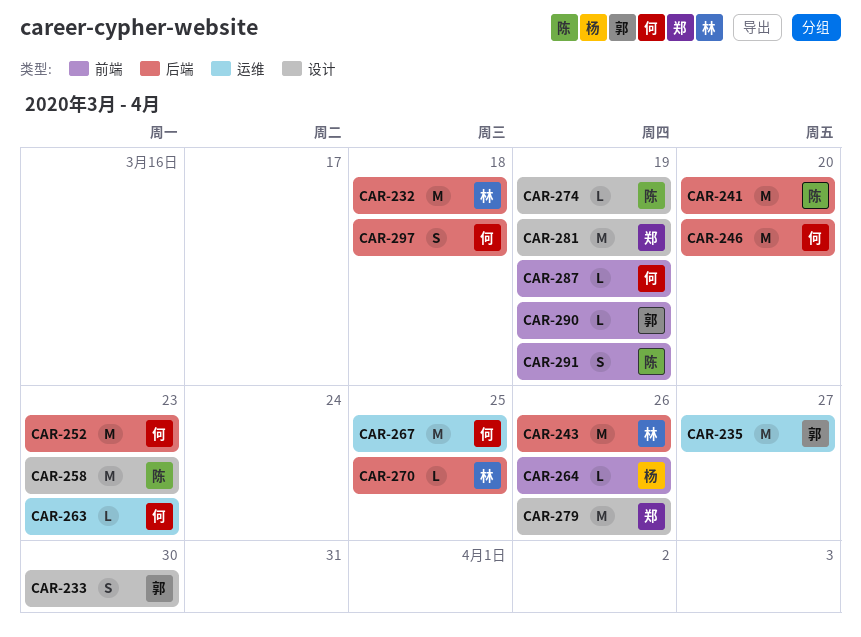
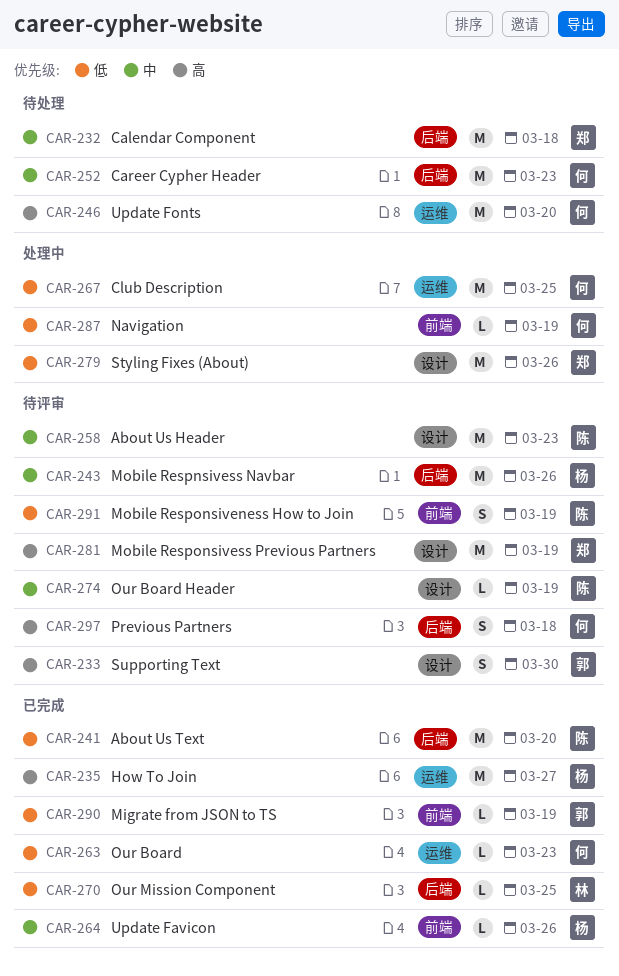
CAR-232, owner: 林 -> 郑
CAR-235, owner: 郭 -> 杨
CAR-243, owner: 林 -> 杨
CAR-246, label: 后端 -> 运维

